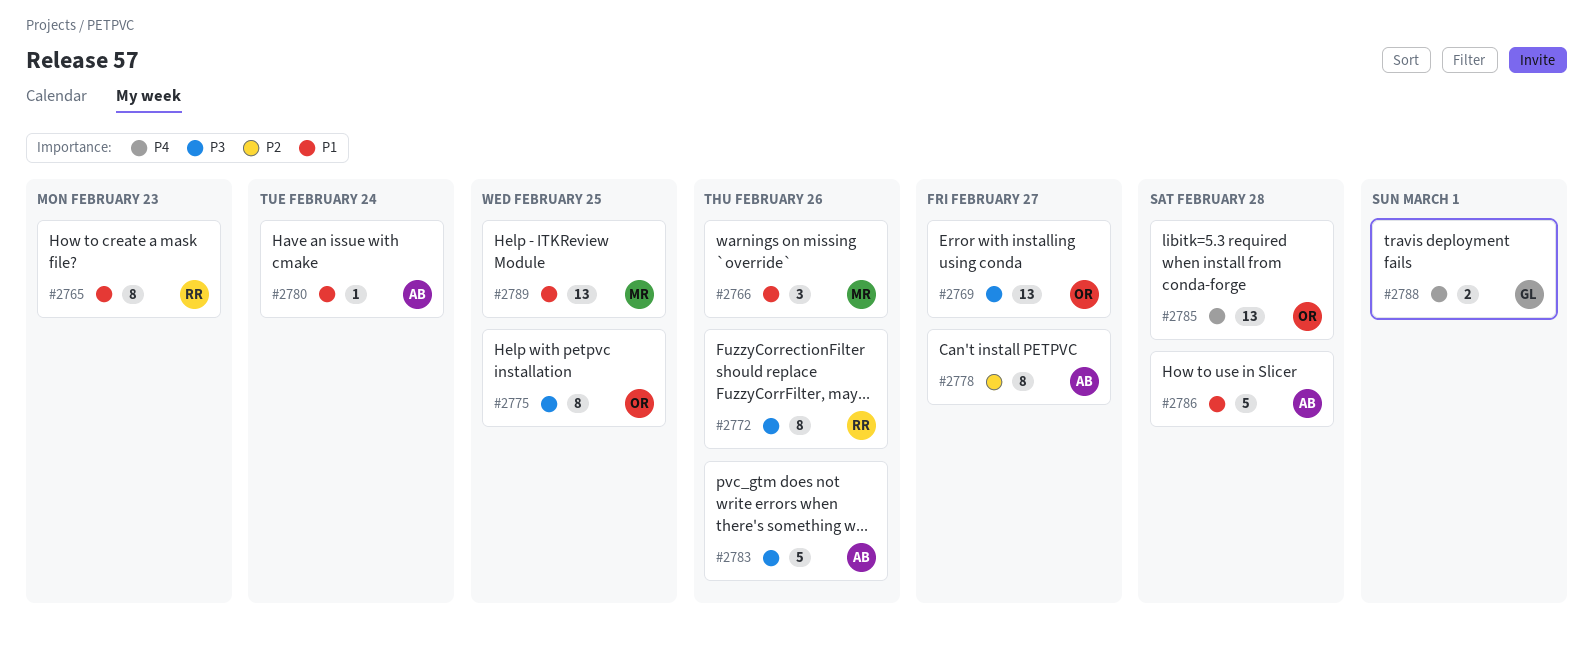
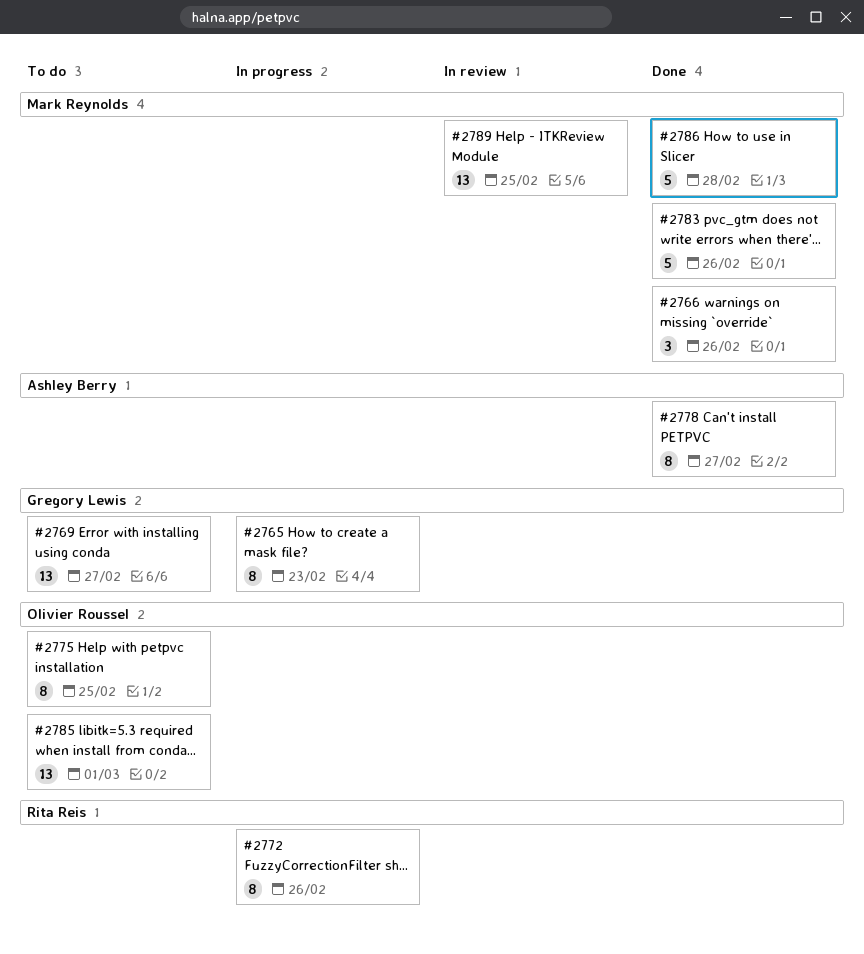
#2765, owner: Rita Reis -> Gregory Lewis
#2769, owner: Olivier Roussel -> Gregory Lewis
#2780: present -> none
#2783, owner: Ashley Berry -> Mark Reynolds
#2785, due: Feb 28 -> Mar 1
#2786, owner: Ashley Berry -> Mark Reynolds
#2788: present -> none

